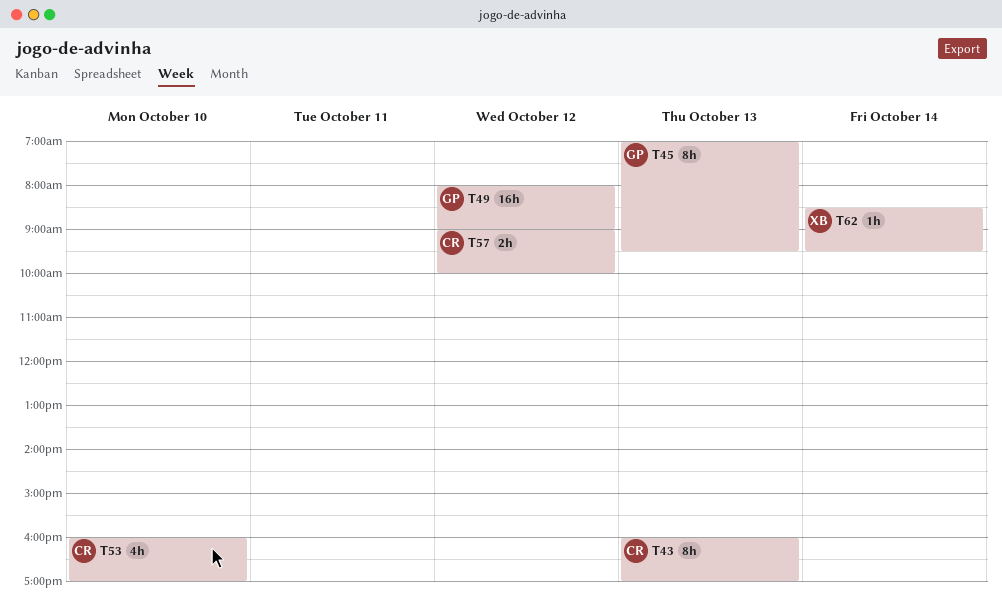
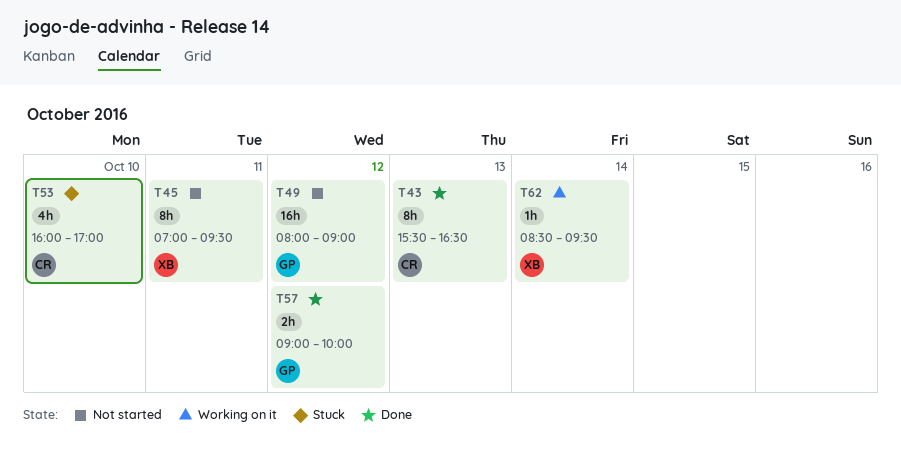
T43, begins: 16:00 -> 15:30
T43, ends: 17:00 -> 16:30
T45, owner: GP -> XB
T45, day: Oct 13 -> Oct 11
T57, owner: CR -> GP

